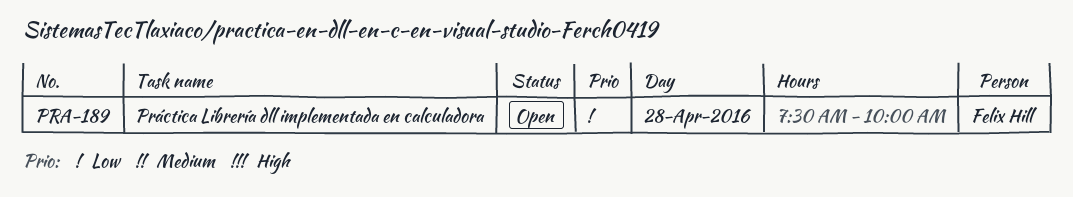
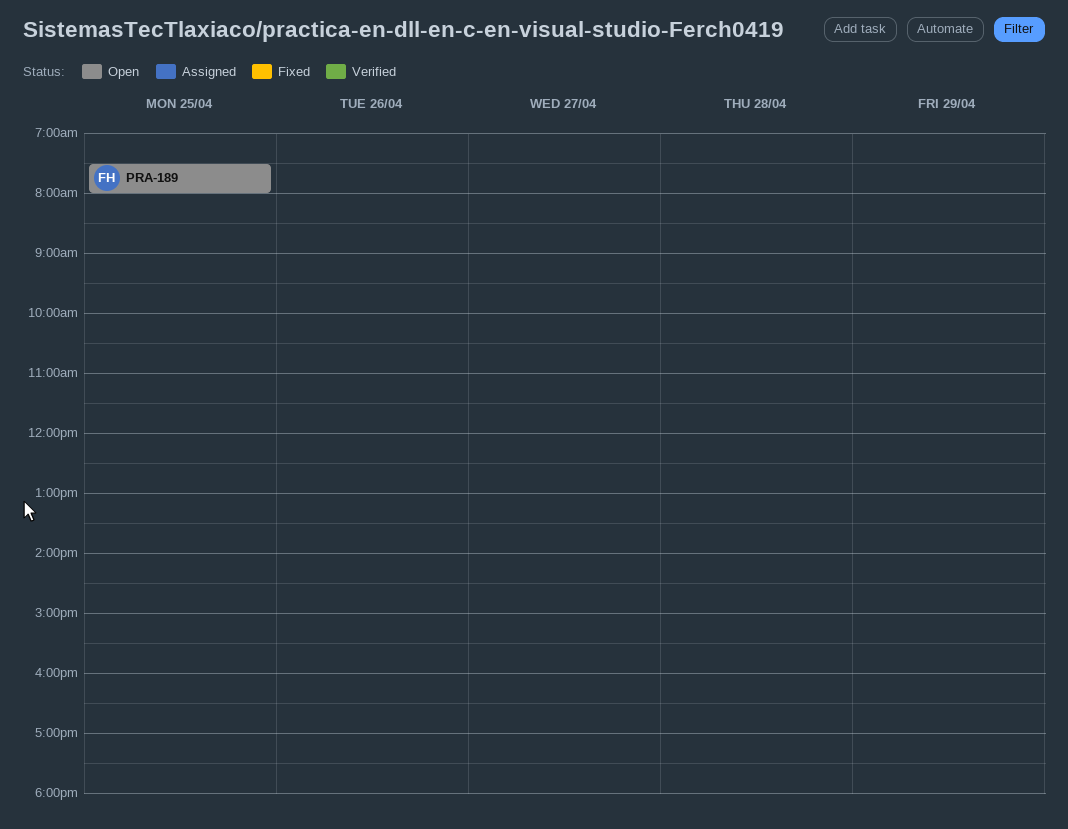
PRA-189, day: Apr 28 -> Apr 25
PRA-189, ends: 10:00 -> 08:00

